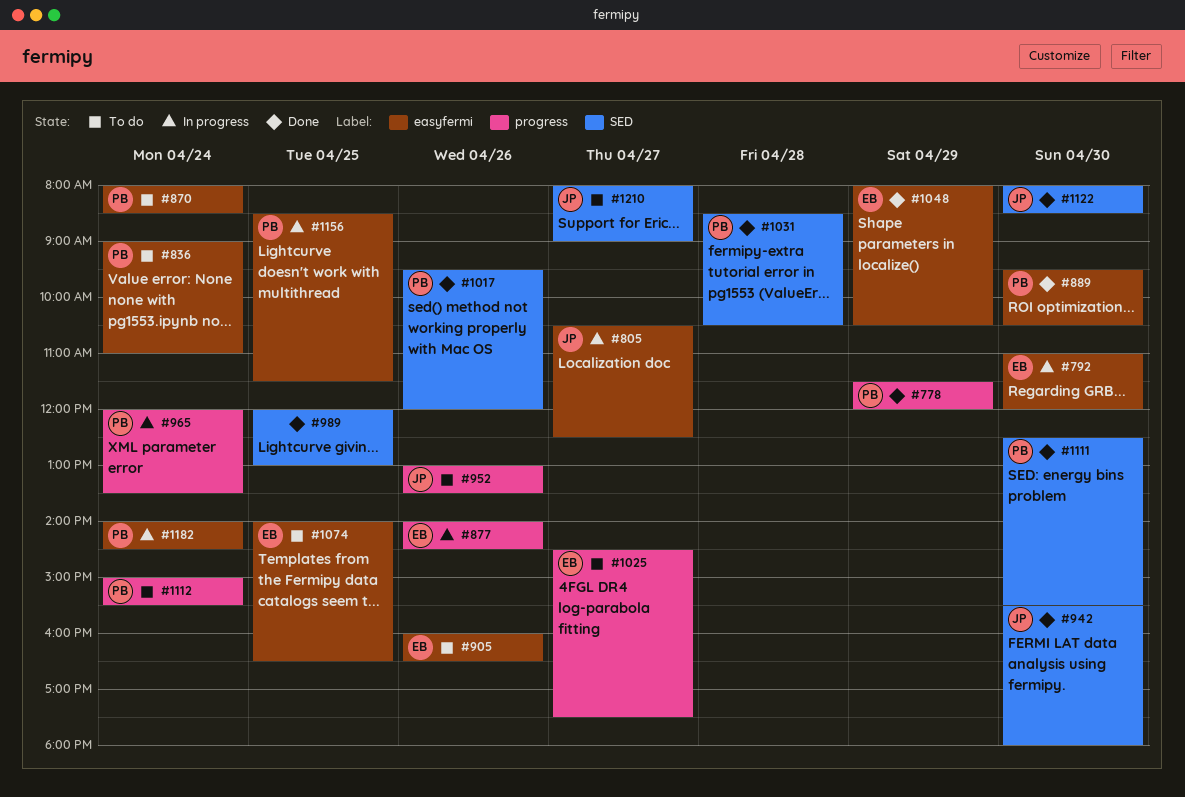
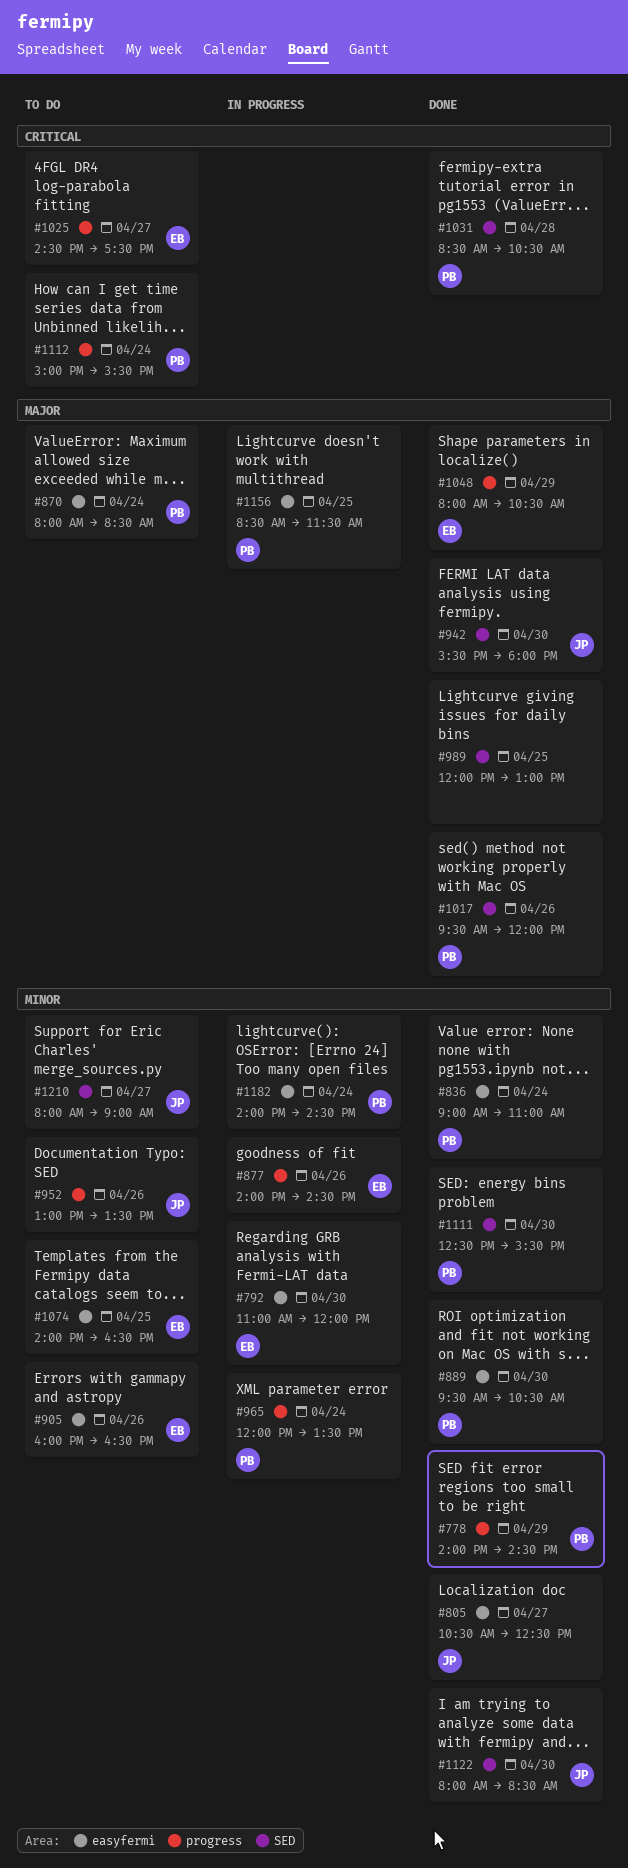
#778, begins: 11:30 -> 14:00
#778, ends: 12:00 -> 14:30
#805, status: In progress -> Done
#836, status: To do -> Done
#1048, label: easyfermi -> progress

